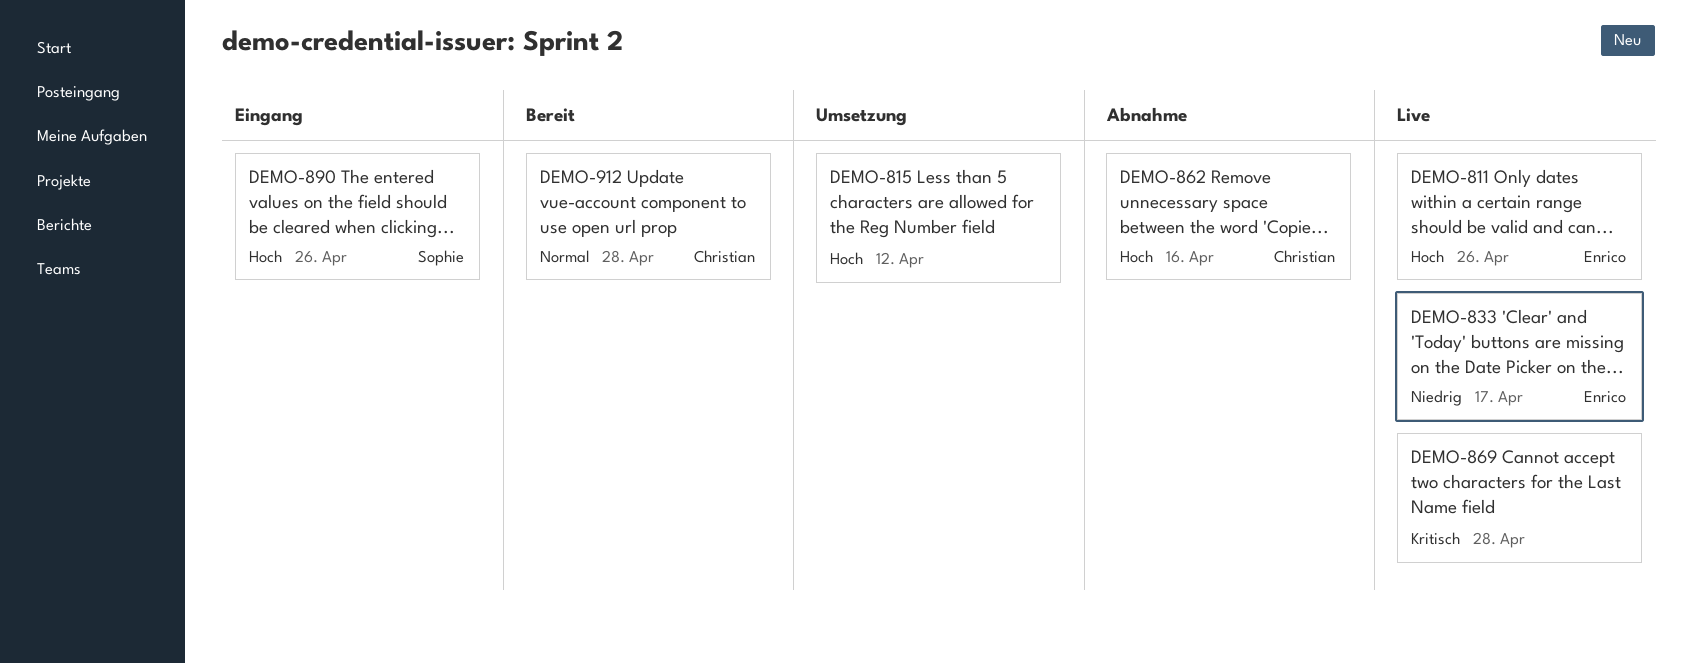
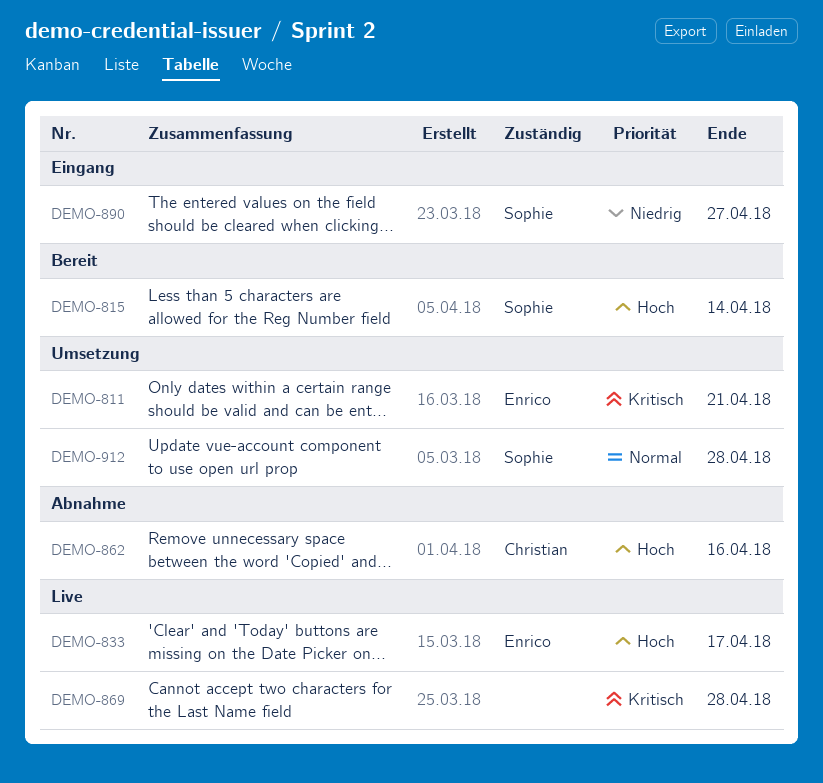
DEMO-811, status: Live -> Umsetzung
DEMO-811, priority: Hoch -> Kritisch
DEMO-811, due: Apr 26 -> Apr 21
DEMO-815, status: Umsetzung -> Bereit
DEMO-815, owner: none -> Sophie
DEMO-815, due: Apr 12 -> Apr 14
DEMO-833, priority: Niedrig -> Hoch
DEMO-890, priority: Hoch -> Niedrig
DEMO-890, due: Apr 26 -> Apr 27
DEMO-912, status: Bereit -> Umsetzung
DEMO-912, owner: Christian -> Sophie

